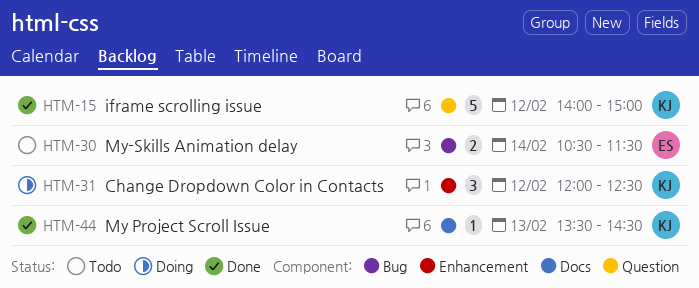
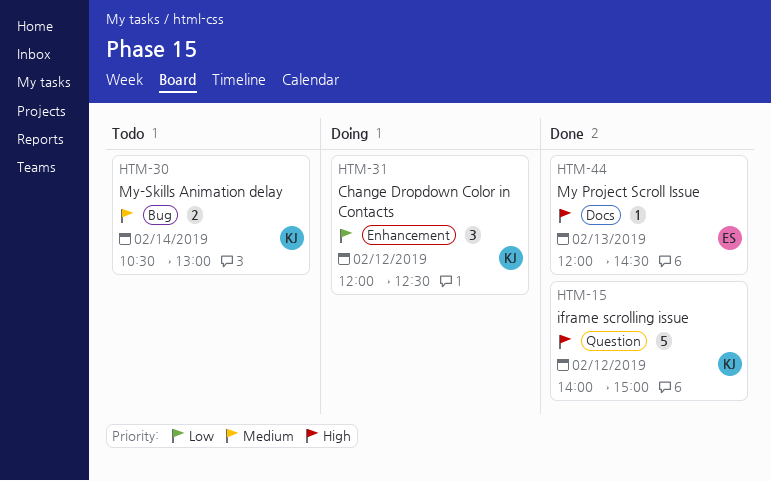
HTM-30, owner: ES -> KJ
HTM-30, ends: 11:30 -> 13:00
HTM-44, owner: KJ -> ES
HTM-44, begins: 13:30 -> 12:00

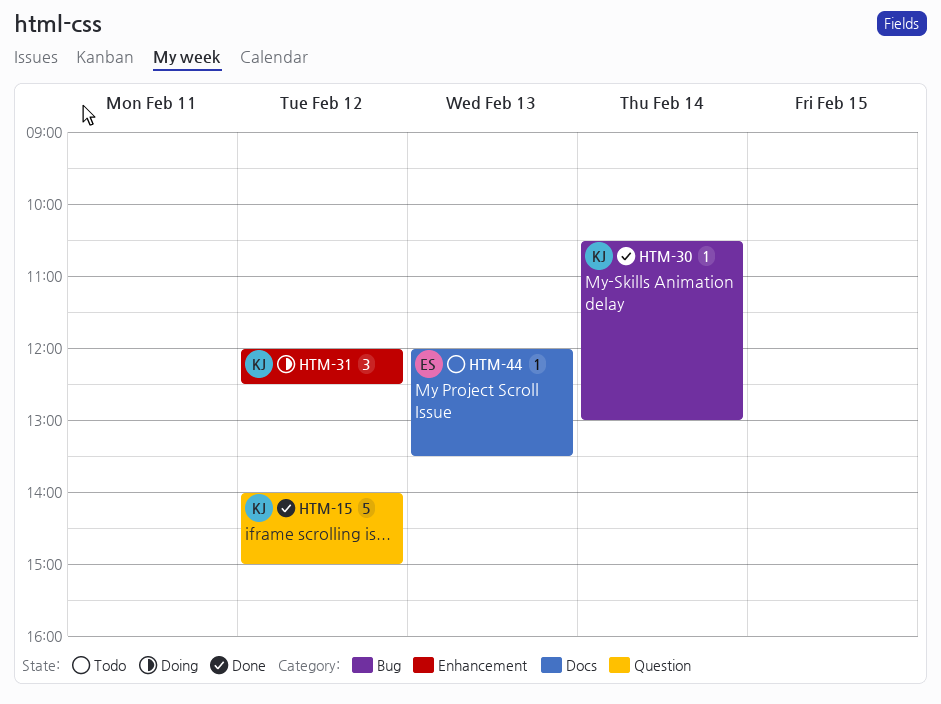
HTM-30, status: Todo -> Done
HTM-30, estimate: 2 -> 1
HTM-44, status: Done -> Todo
HTM-44, ends: 14:30 -> 13:30

